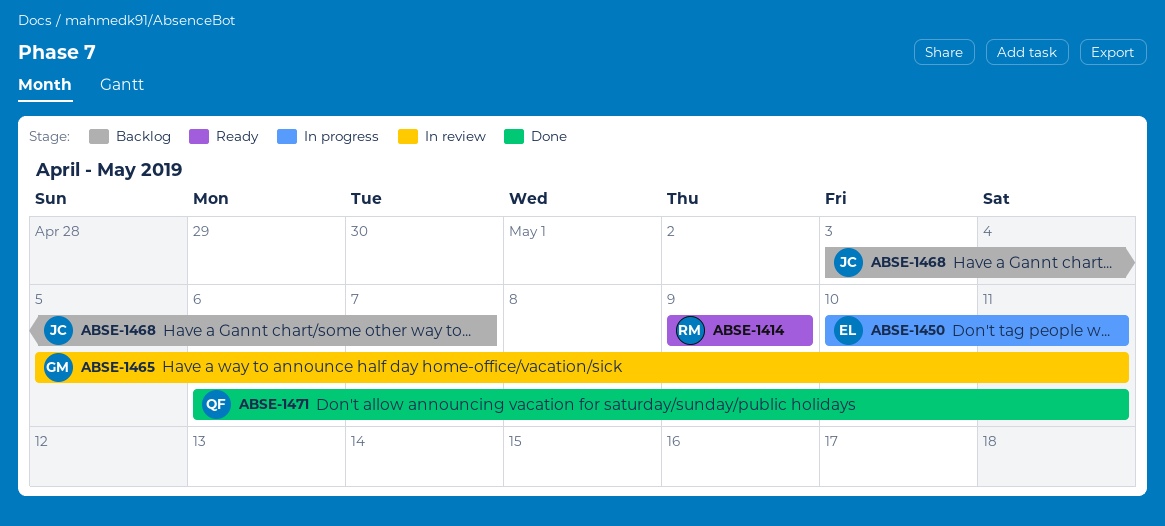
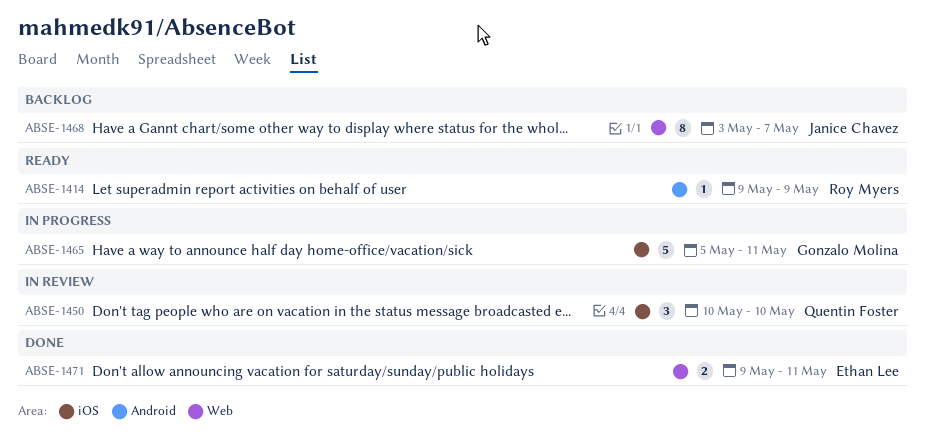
ABSE-1450, status: In progress -> In review
ABSE-1450, owner: Ethan Lee -> Quentin Foster
ABSE-1450, due: May 11 -> May 10
ABSE-1465, status: In review -> In progress
ABSE-1471, owner: Quentin Foster -> Ethan Lee
ABSE-1471, start: May 6 -> May 9

